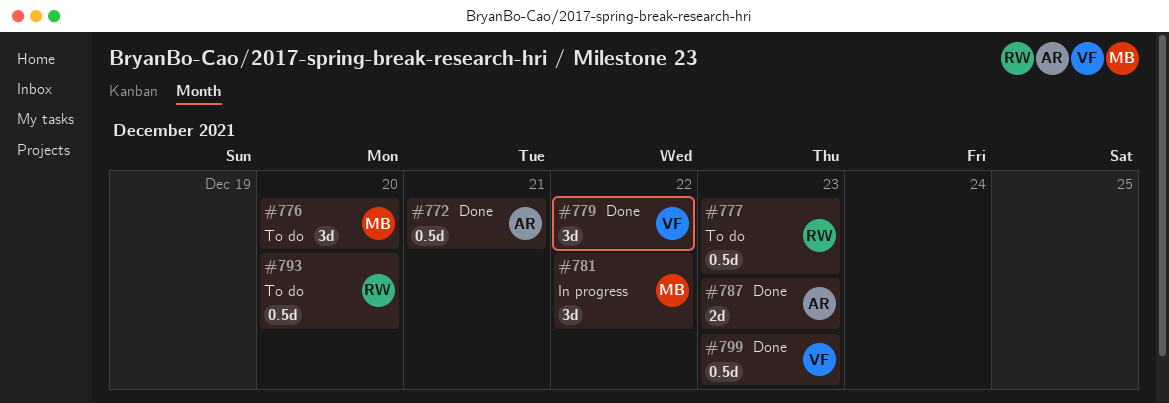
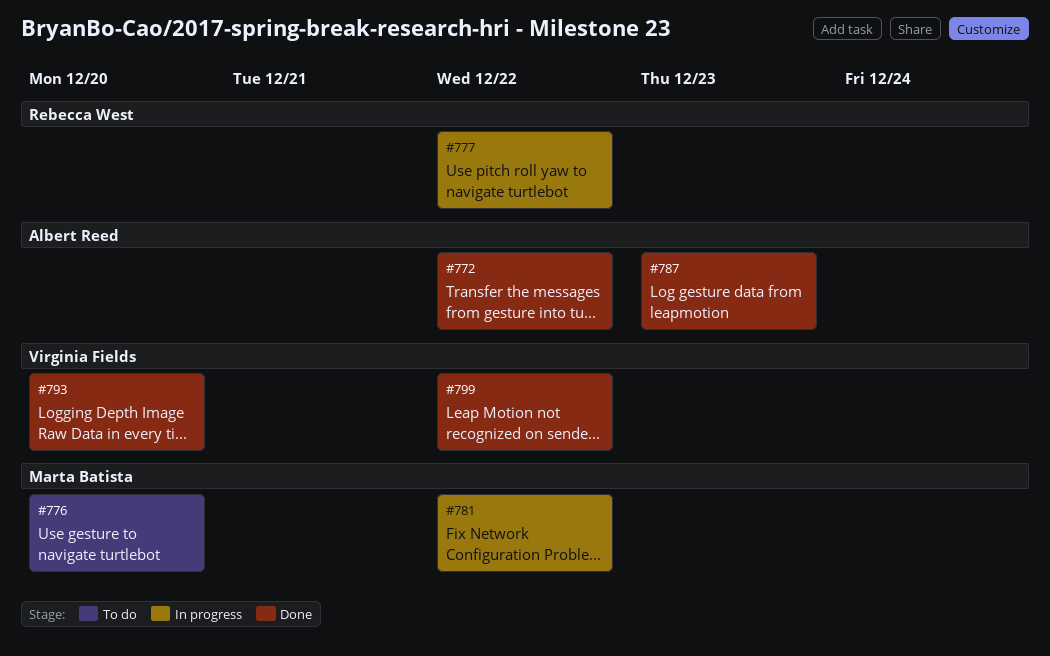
#772, due: Dec 21 -> Dec 22
#777, status: To do -> In progress
#777, due: Dec 23 -> Dec 22
#779: present -> none
#793, status: To do -> Done
#793, owner: Rebecca West -> Virginia Fields
#799, due: Dec 23 -> Dec 22

